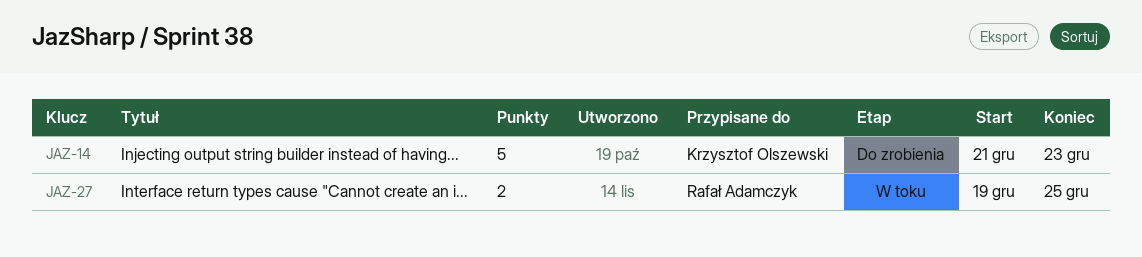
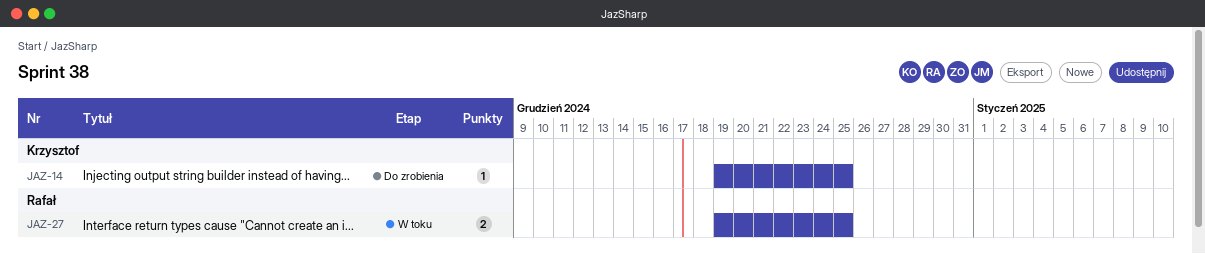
JAZ-14, estimate: 5 -> 1
JAZ-14, start: Dec 21 -> Dec 19
JAZ-14, due: Dec 23 -> Dec 25

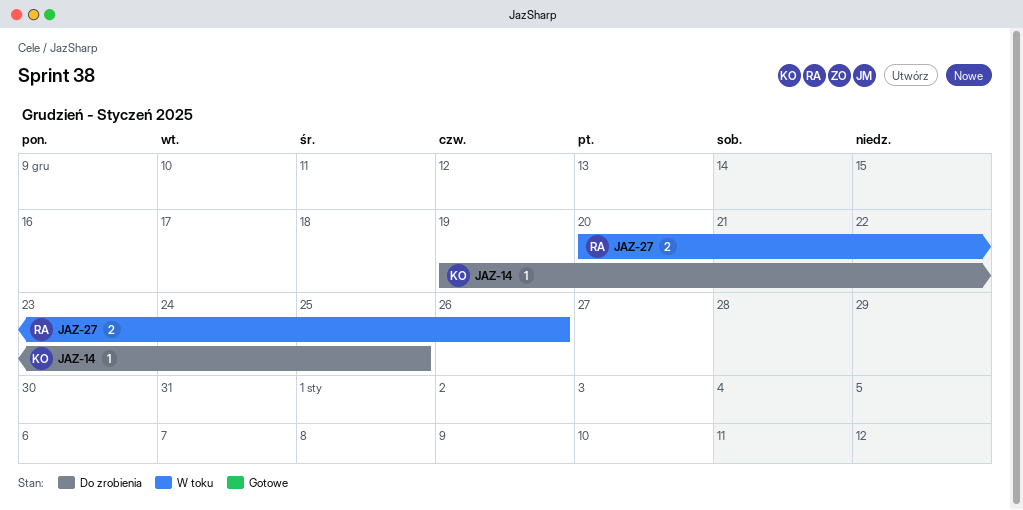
JAZ-27, start: Dec 19 -> Dec 20
JAZ-27, due: Dec 25 -> Dec 26

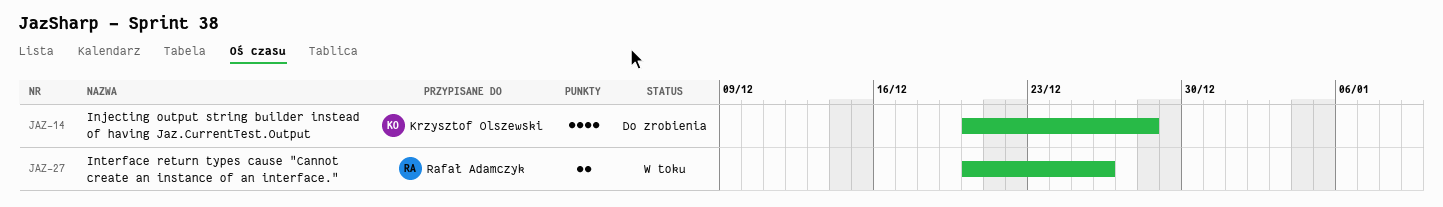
JAZ-14, estimate: 1 -> 4
JAZ-14, start: Dec 19 -> Dec 20
JAZ-14, due: Dec 25 -> Dec 28

